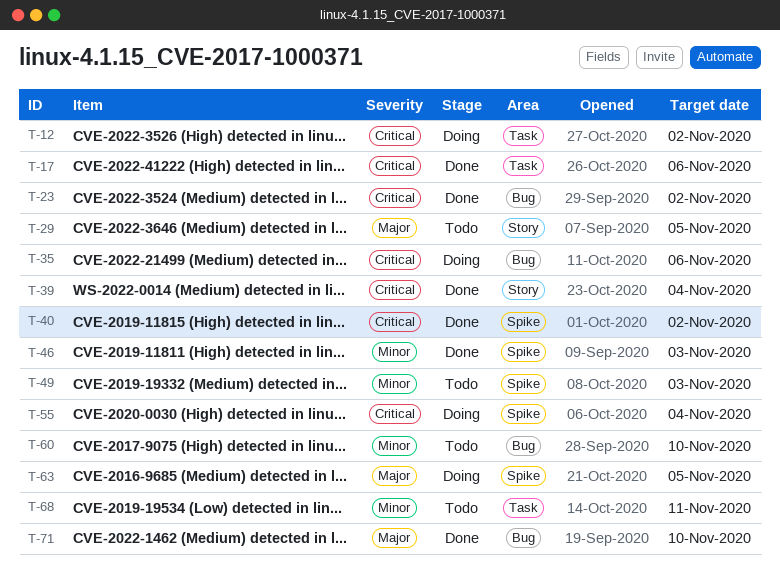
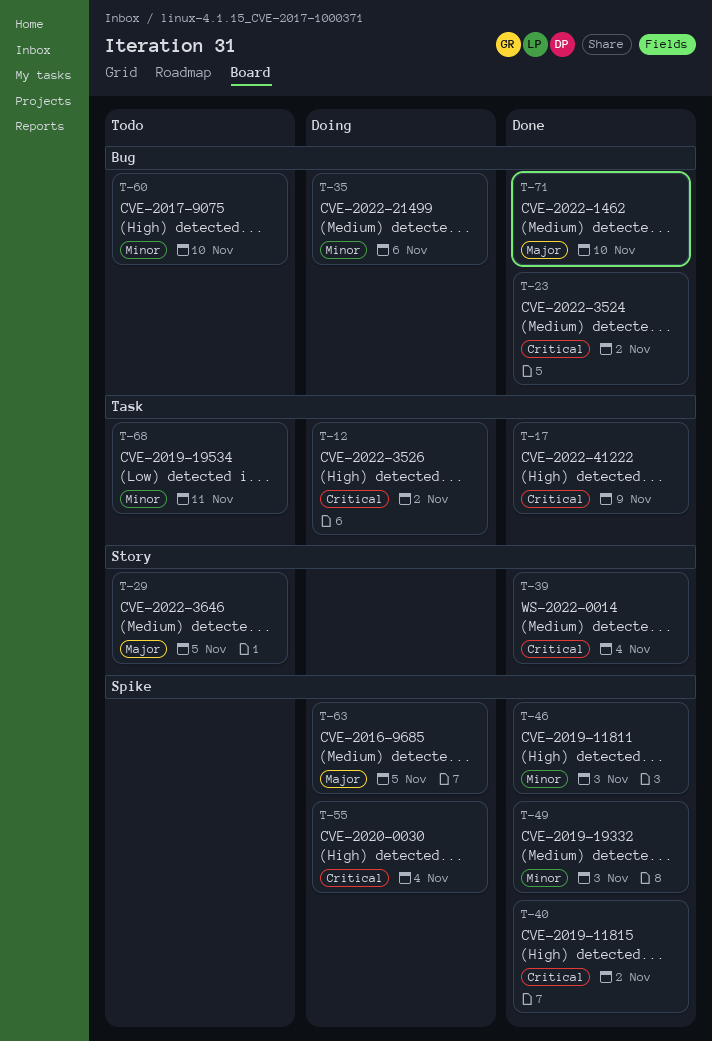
T-17, due: Nov 6 -> Nov 9
T-35, priority: Critical -> Minor
T-49, status: Todo -> Done

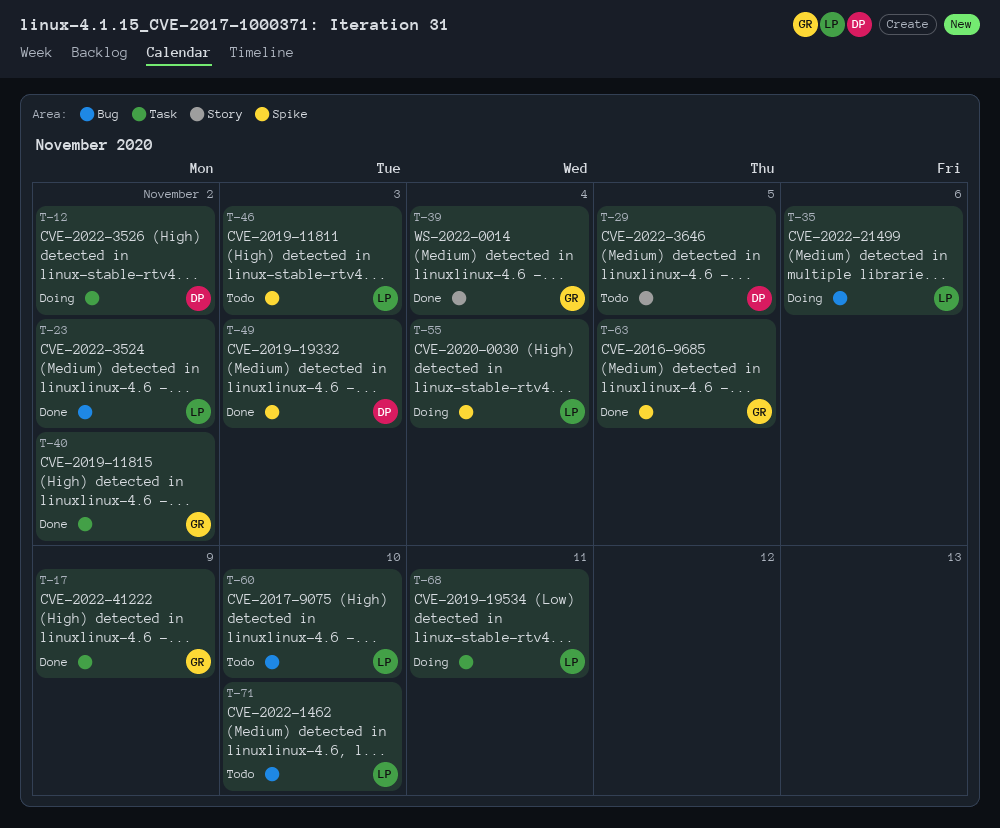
T-40, label: Spike -> Task
T-46, status: Done -> Todo
T-63, status: Doing -> Done
T-68, status: Todo -> Doing
T-71, status: Done -> Todo

